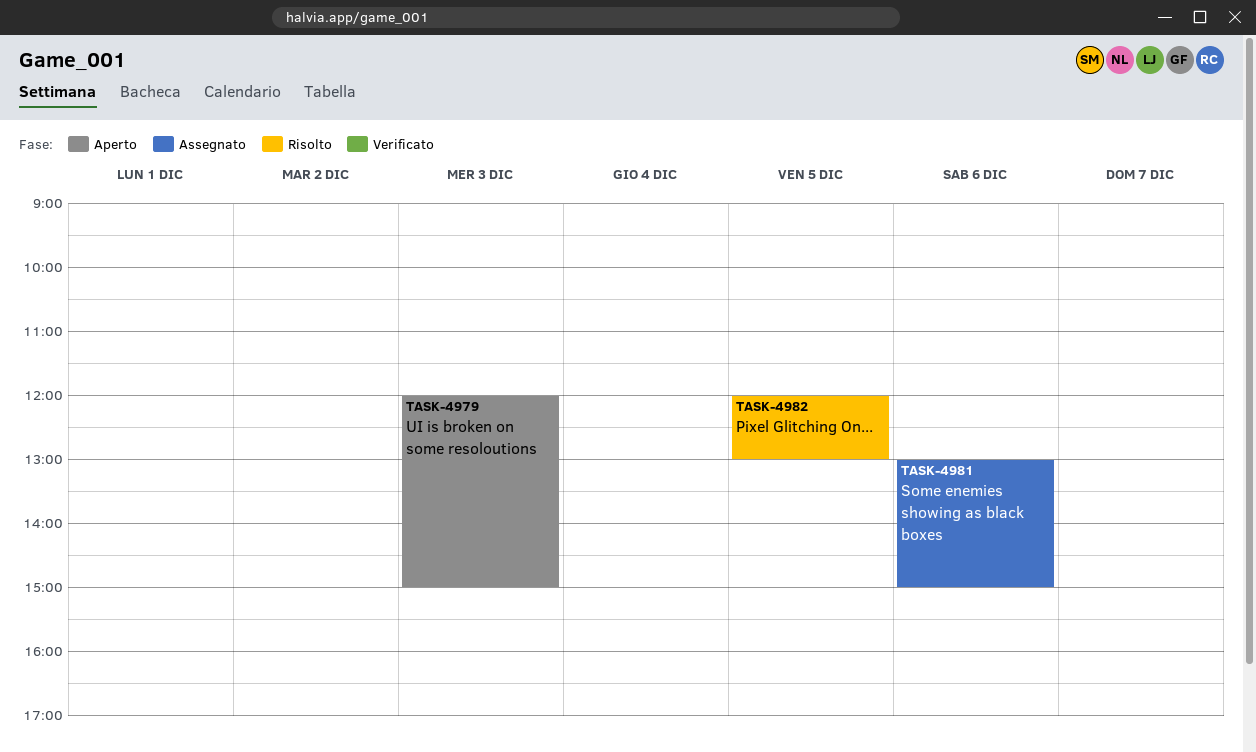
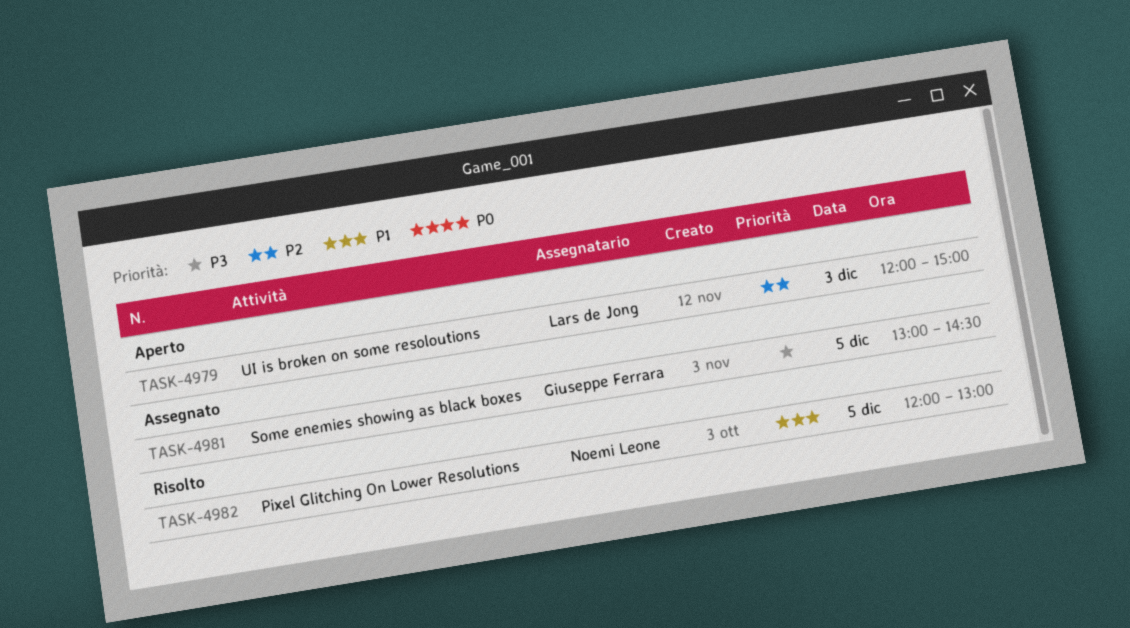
TASK-4981, day: Dec 6 -> Dec 5
TASK-4981, ends: 15:00 -> 14:30

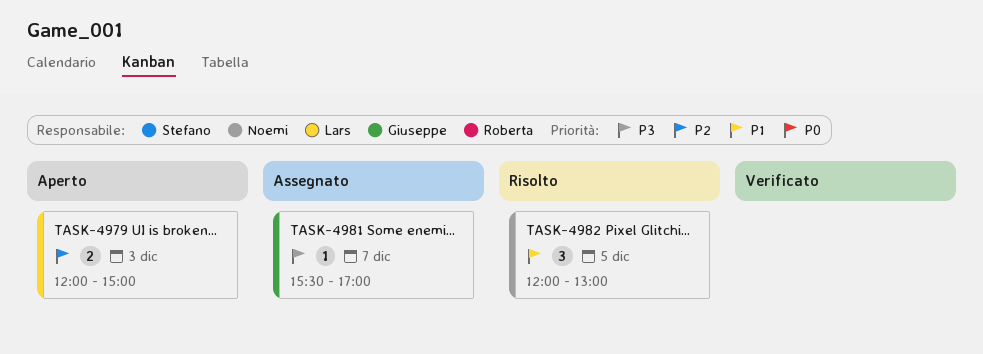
TASK-4981, day: Dec 5 -> Dec 7
TASK-4981, begins: 13:00 -> 15:30
TASK-4981, ends: 14:30 -> 17:00

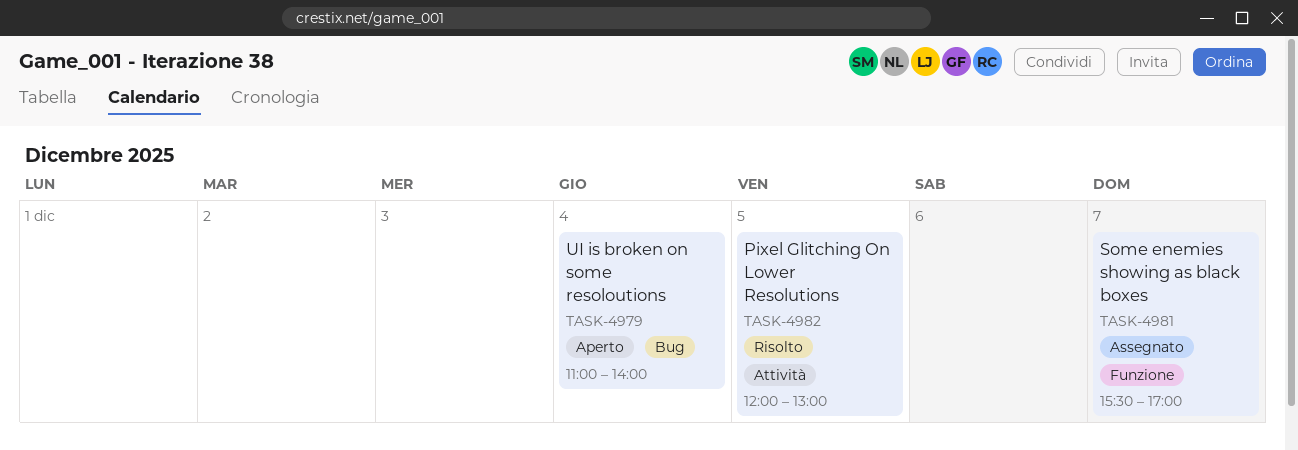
TASK-4979, day: Dec 3 -> Dec 4
TASK-4979, begins: 12:00 -> 11:00
TASK-4979, ends: 15:00 -> 14:00

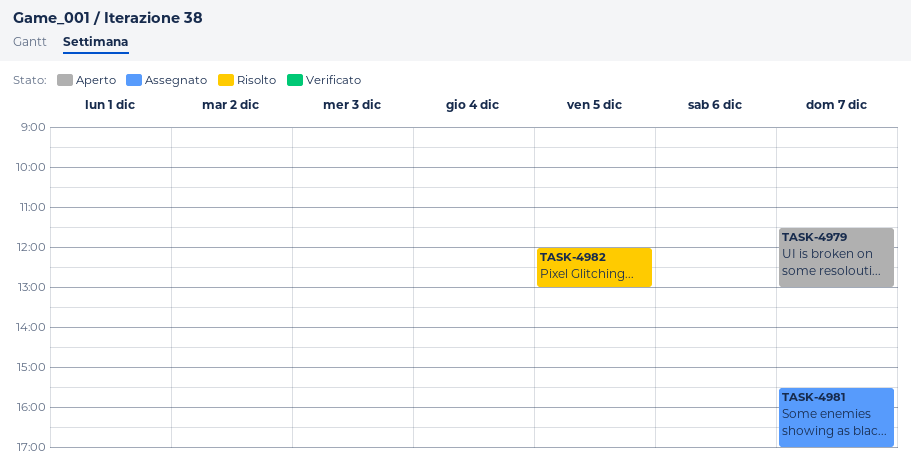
TASK-4979, day: Dec 4 -> Dec 7
TASK-4979, begins: 11:00 -> 11:30
TASK-4979, ends: 14:00 -> 13:00

